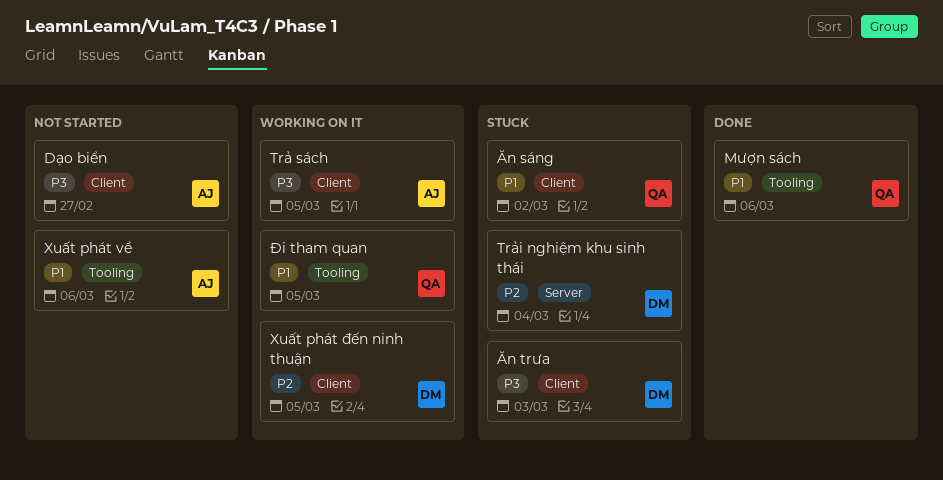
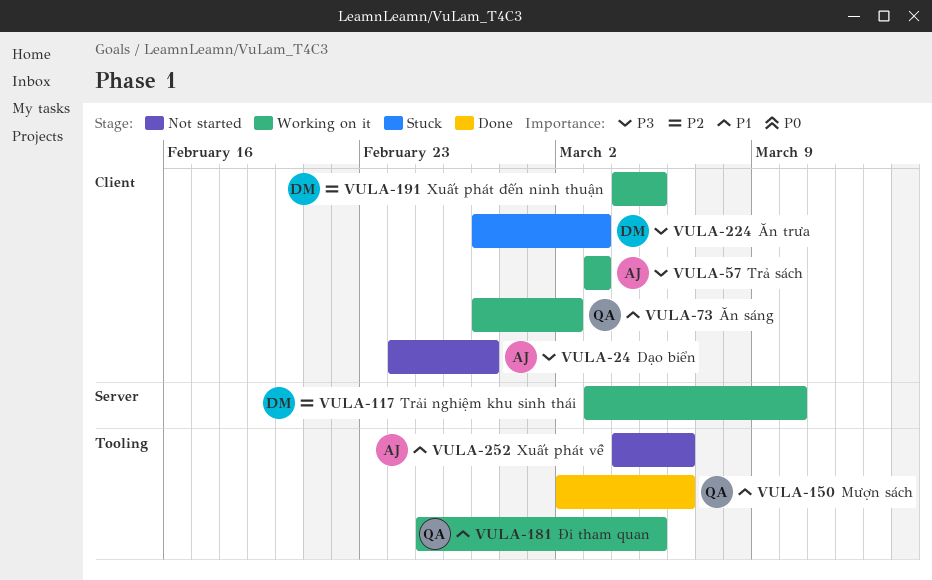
Trả sách, due: Mar 5 -> Mar 3
Trải nghiệm khu sinh thái, status: Stuck -> Working on it
Trải nghiệm khu sinh thái, due: Mar 4 -> Mar 10
Ăn sáng, status: Stuck -> Working on it

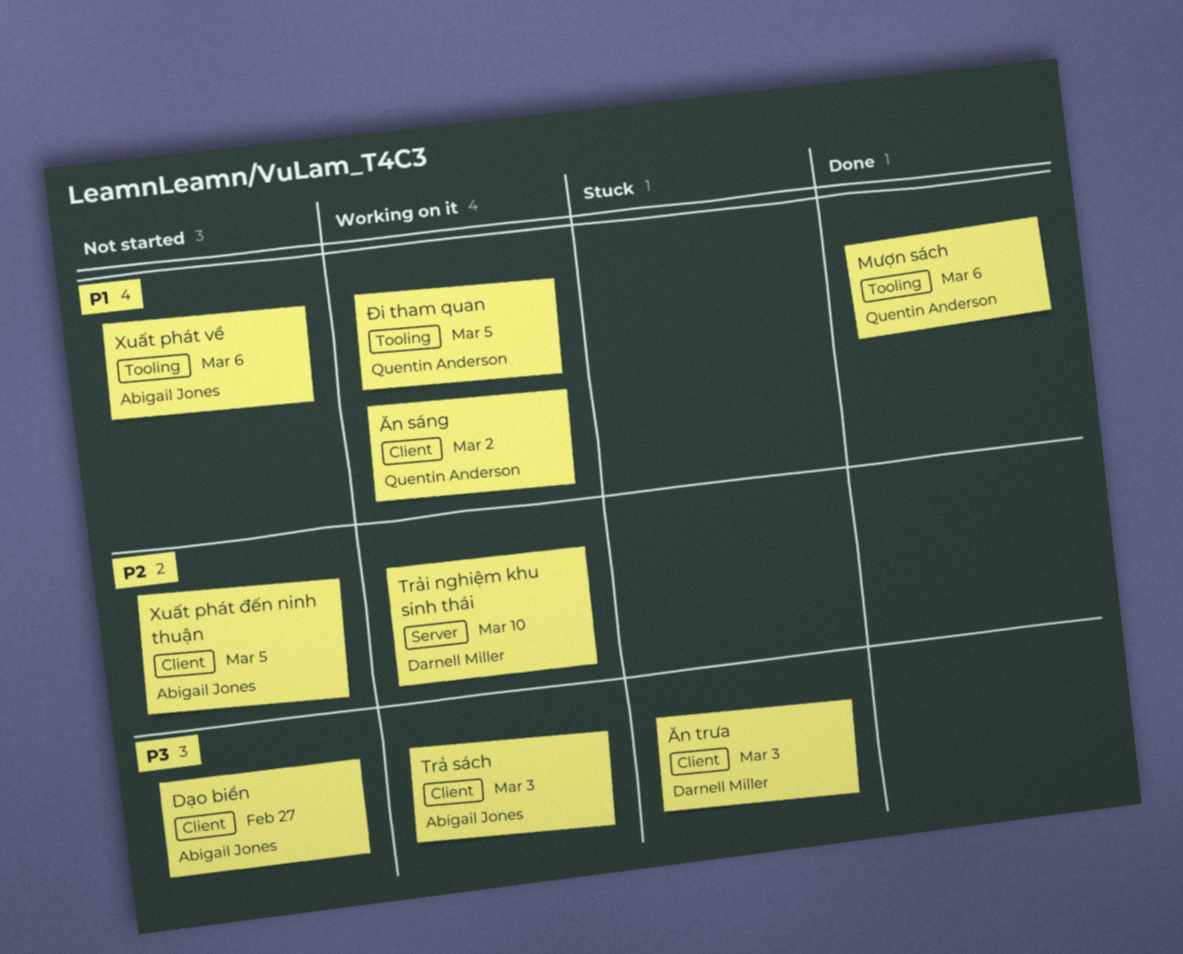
Xuất phát đến ninh thuận, status: Working on it -> Not started
Xuất phát đến ninh thuận, owner: Darnell Miller -> Abigail Jones

